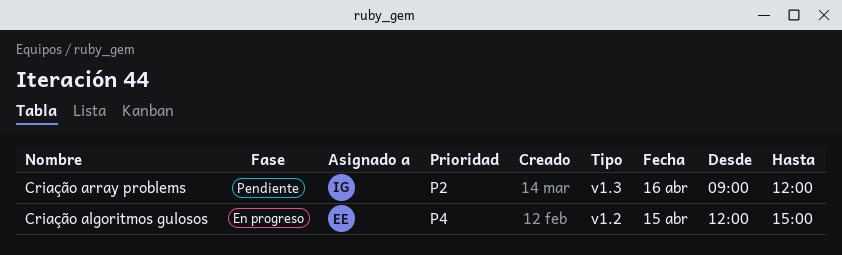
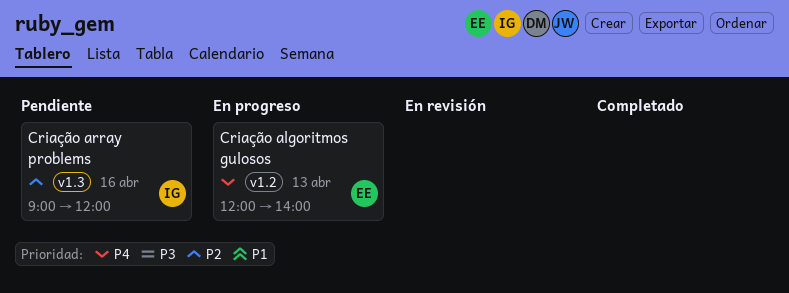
Criação algoritmos gulosos, day: Apr 15 -> Apr 13
Criação algoritmos gulosos, ends: 15:00 -> 14:00

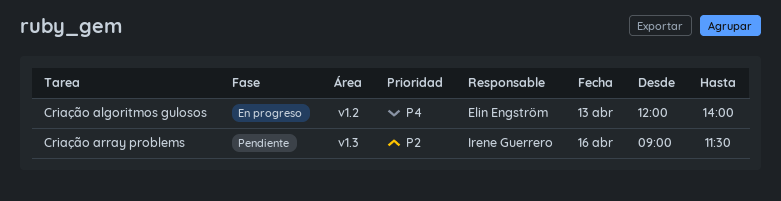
Criação array problems, ends: 12:00 -> 11:30

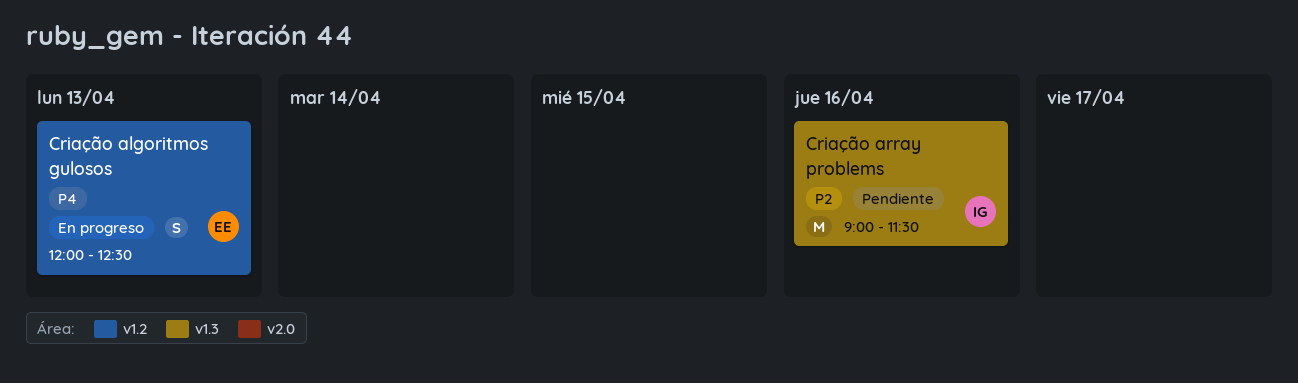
Criação algoritmos gulosos, ends: 14:00 -> 12:30

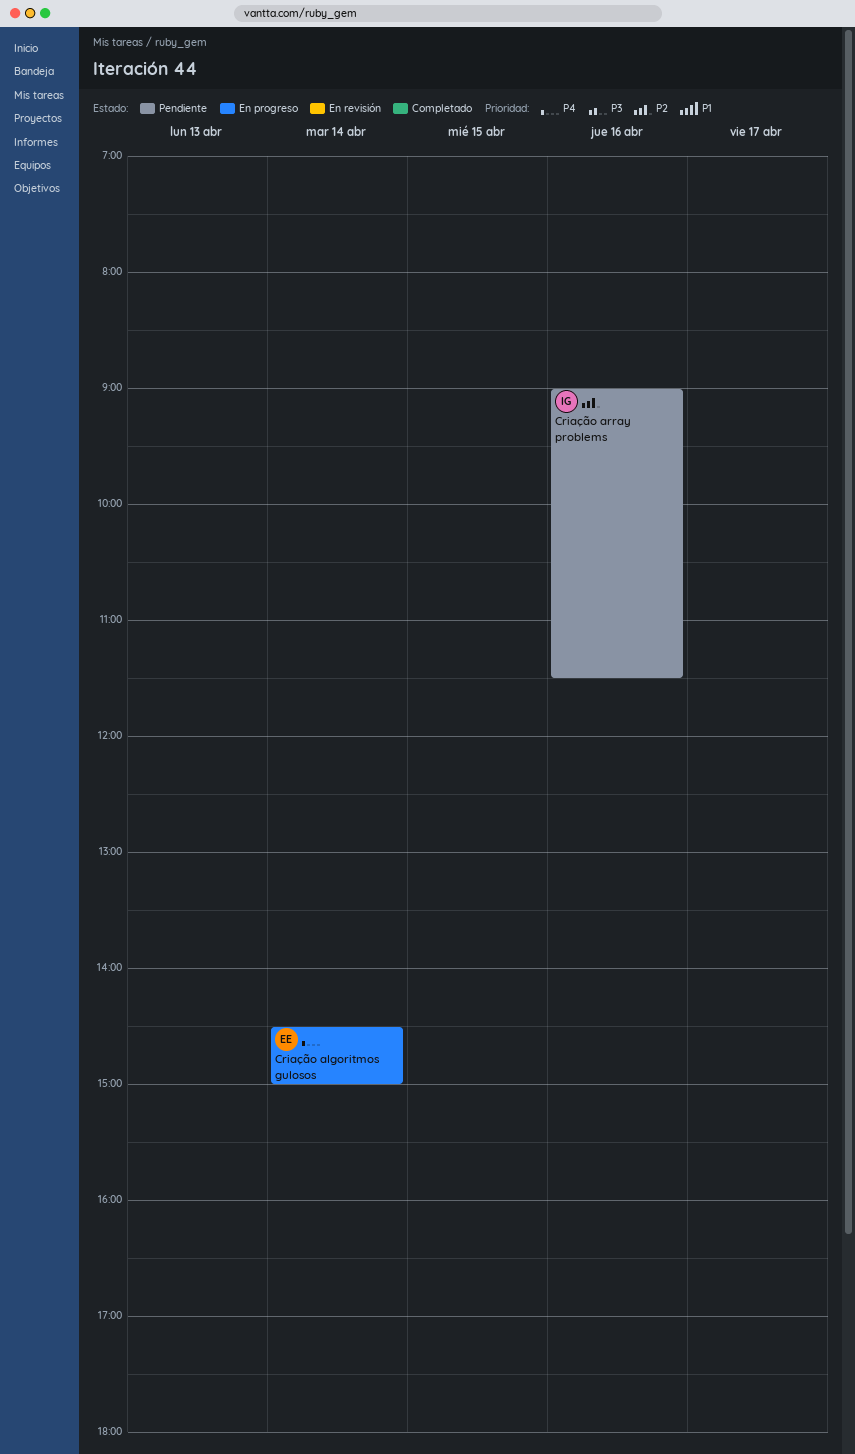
Criação algoritmos gulosos, day: Apr 13 -> Apr 14
Criação algoritmos gulosos, begins: 12:00 -> 14:30
Criação algoritmos gulosos, ends: 12:30 -> 15:00

